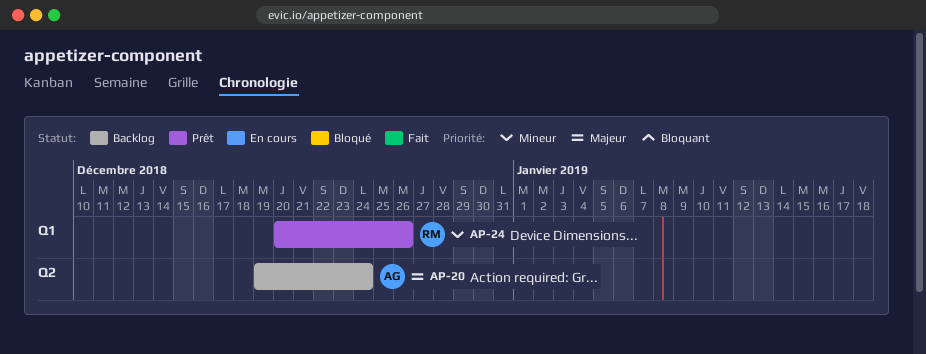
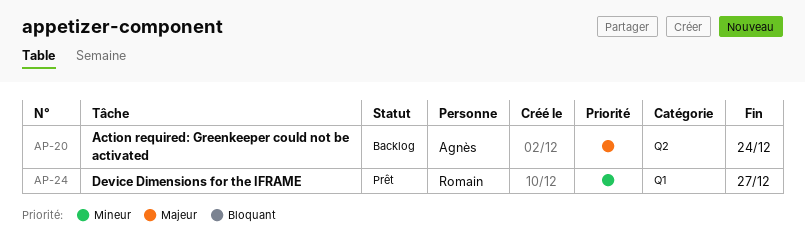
AP-24, due: Dec 26 -> Dec 27

